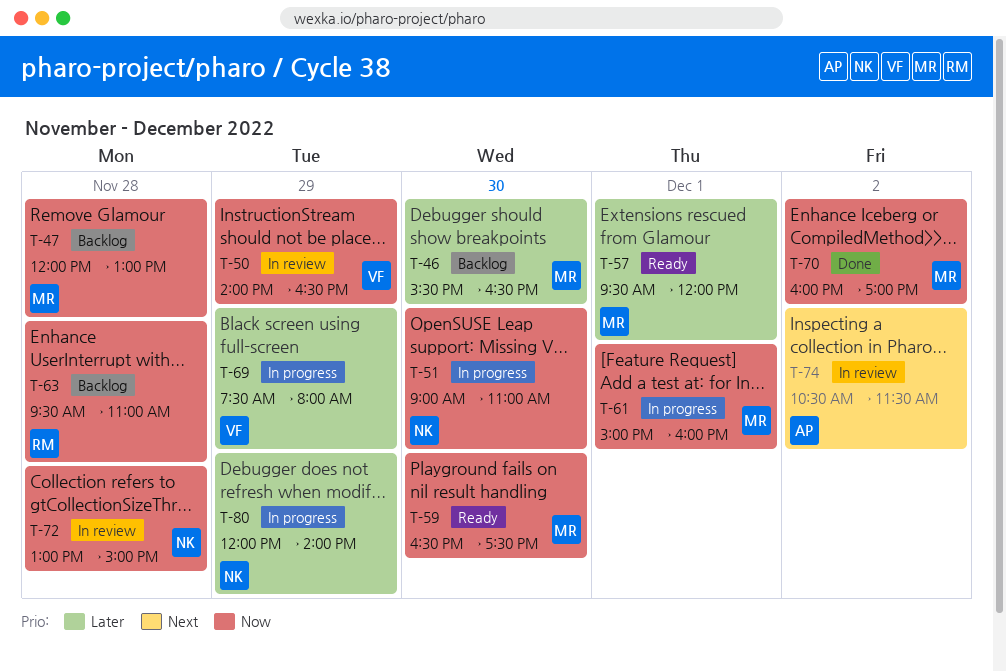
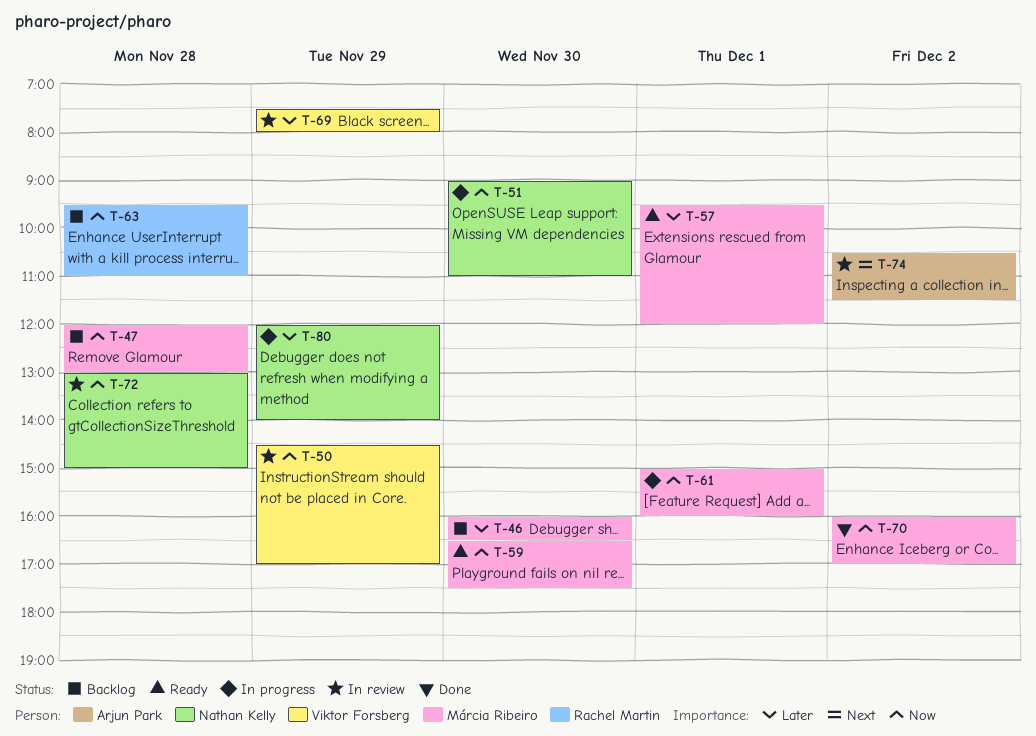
T-46, begins: 15:30 -> 16:00
T-50, begins: 14:00 -> 14:30
T-50, ends: 16:30 -> 17:00
T-69, status: In progress -> In review

